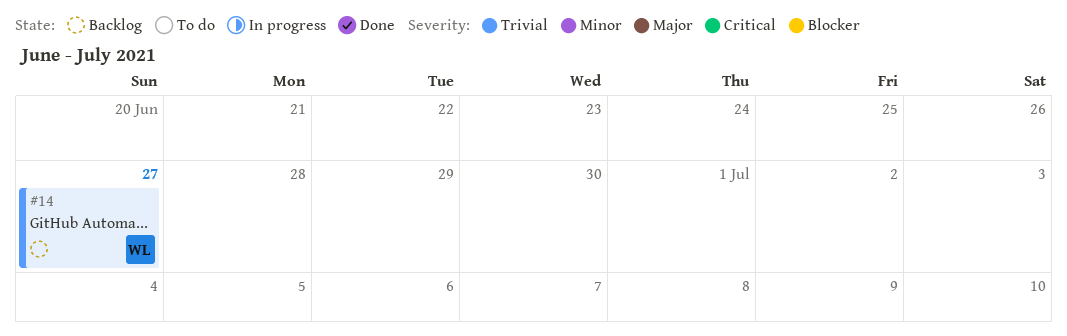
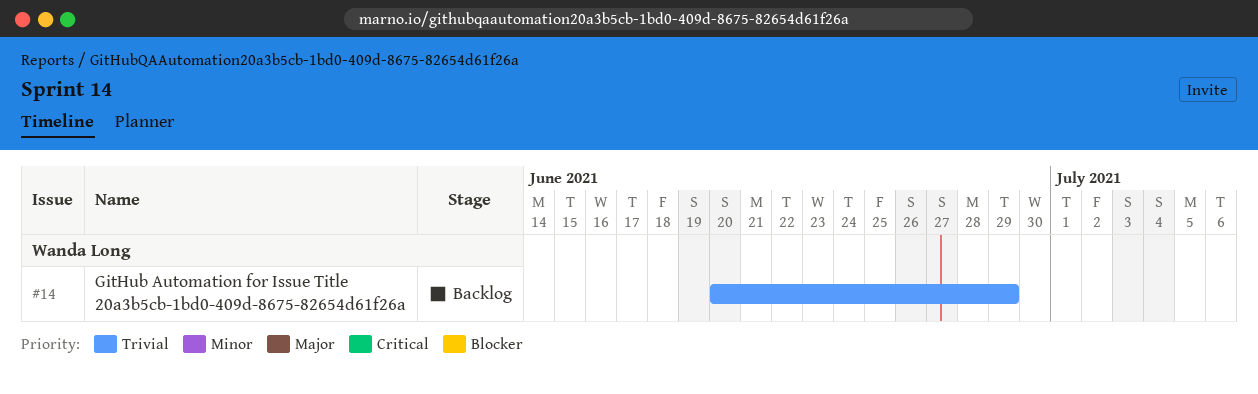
#14, due: Jun 27 -> Jun 29

